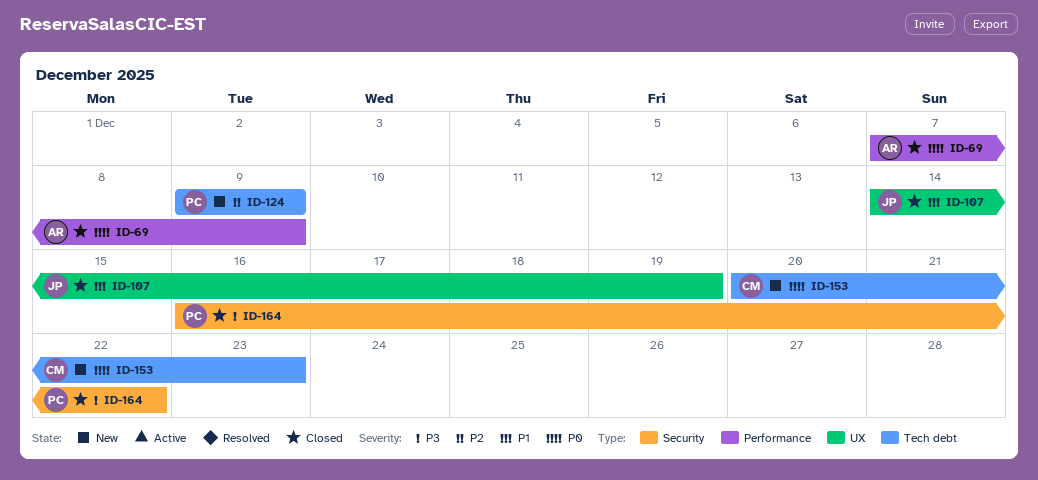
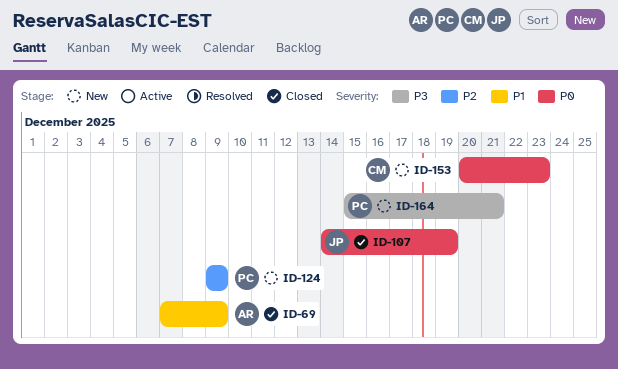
ID-69, priority: P0 -> P1
ID-107, priority: P1 -> P0
ID-164, status: Closed -> New
ID-164, start: Dec 16 -> Dec 15
ID-164, due: Dec 22 -> Dec 21

